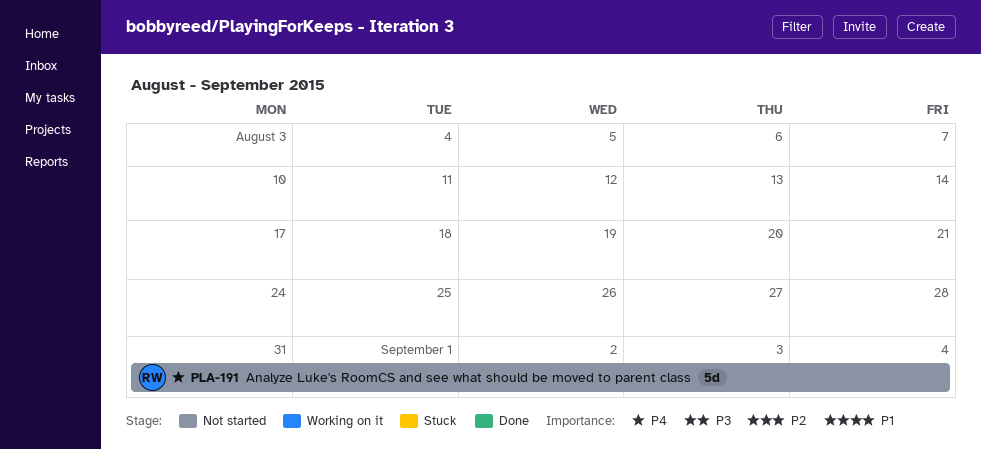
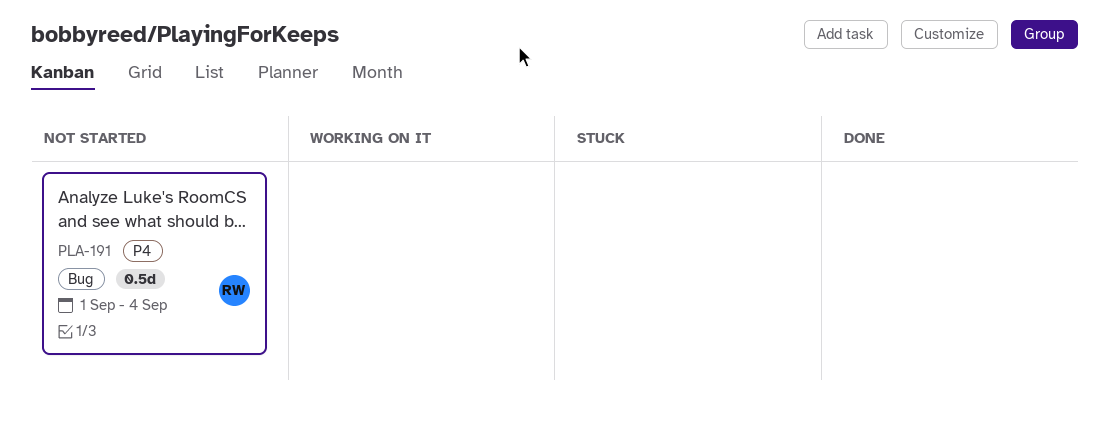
PLA-191, estimate: 5d -> 0.5d
PLA-191, start: Aug 31 -> Sep 1

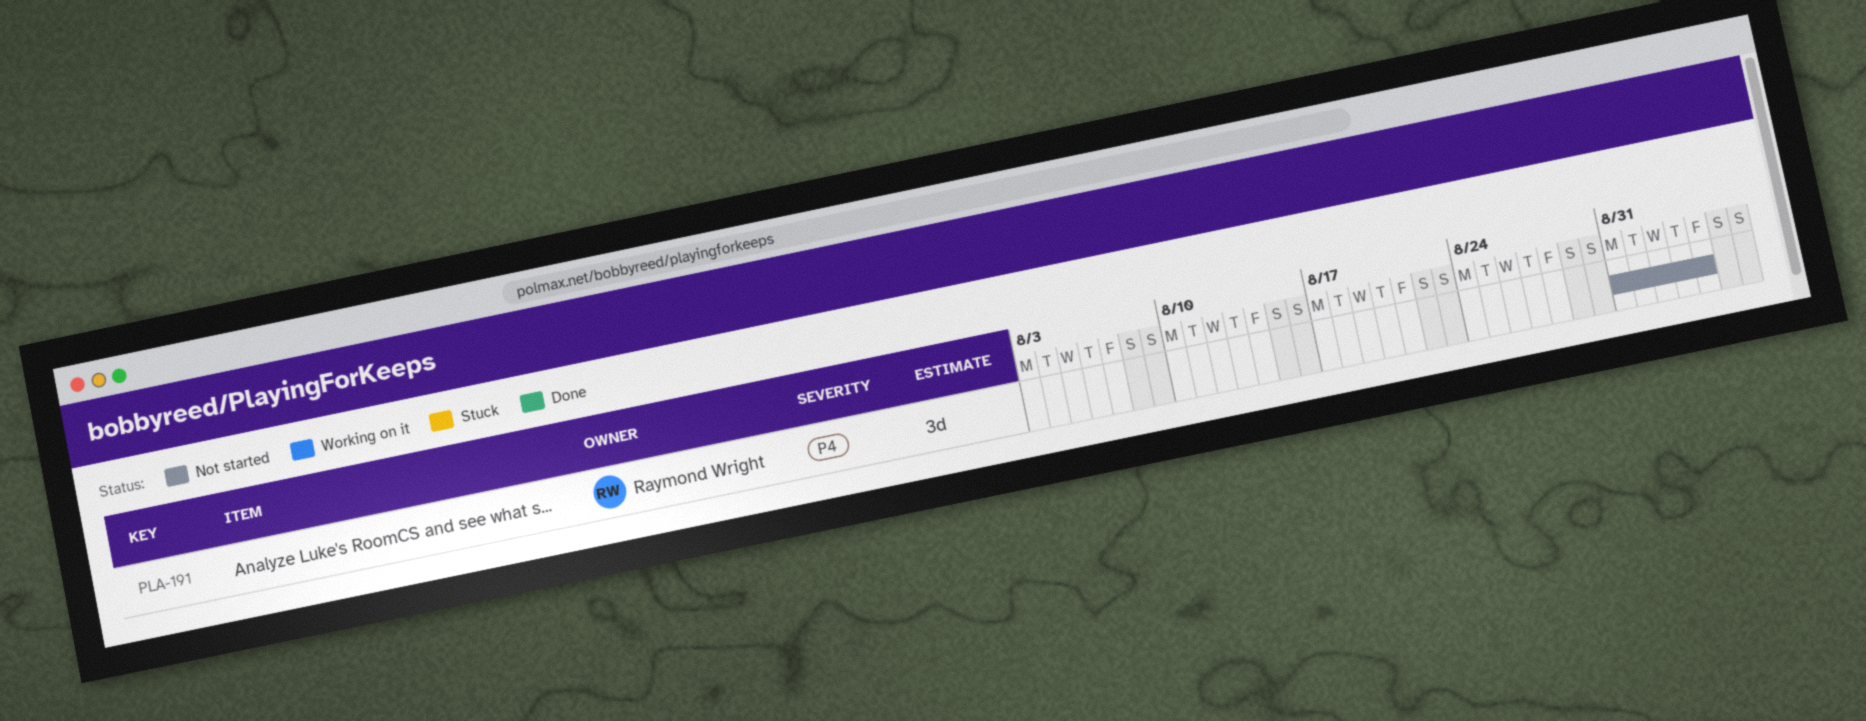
PLA-191, estimate: 0.5d -> 3d
PLA-191, start: Sep 1 -> Aug 31

